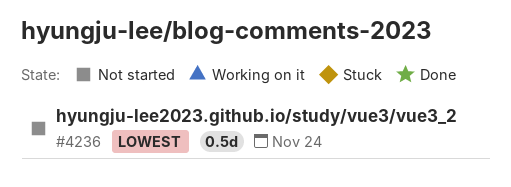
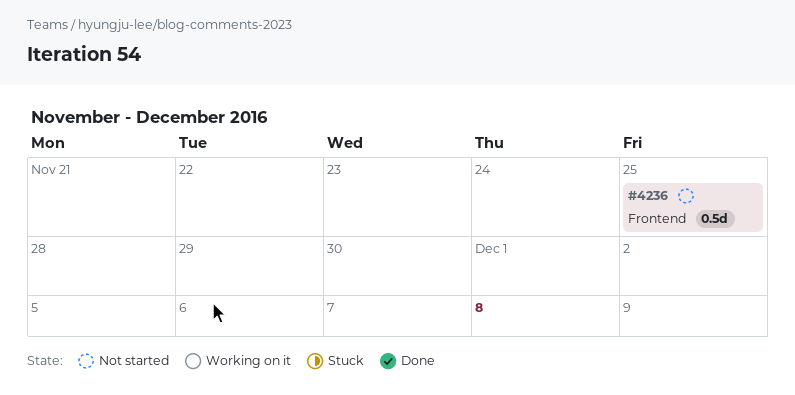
#4236, due: Nov 24 -> Nov 25

